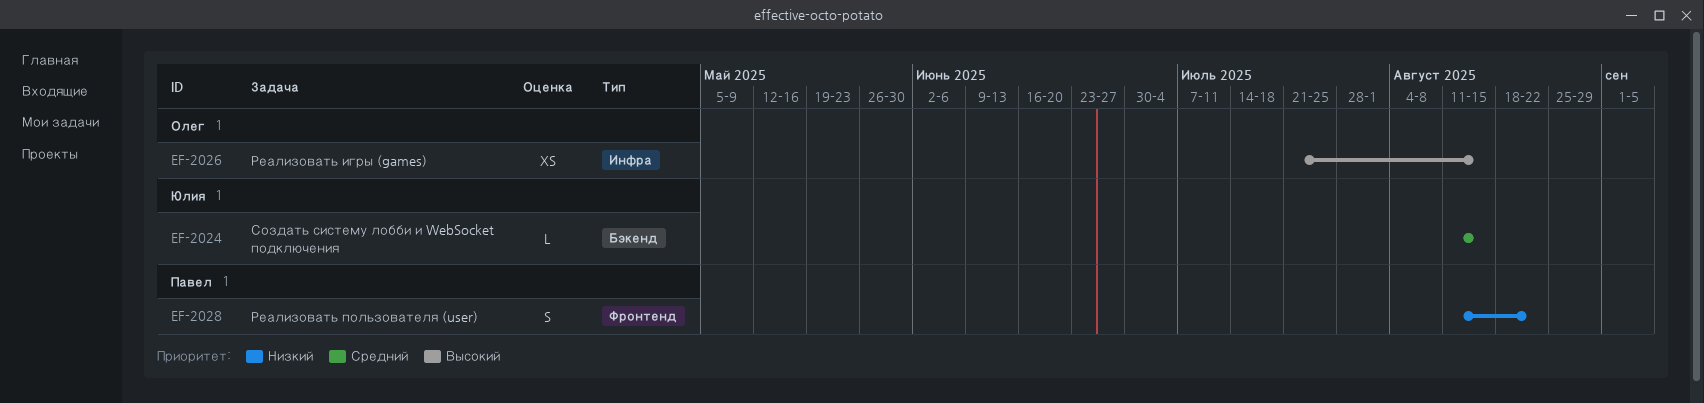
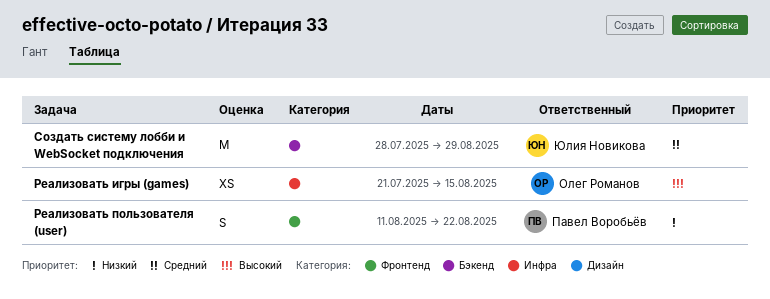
Создать систему лобби и WebSocket подключения, estimate: L -> M
Создать систему лобби и WebSocket подключения, start: Aug 11 -> Jul 28
Создать систему лобби и WebSocket подключения, due: Aug 15 -> Aug 29

